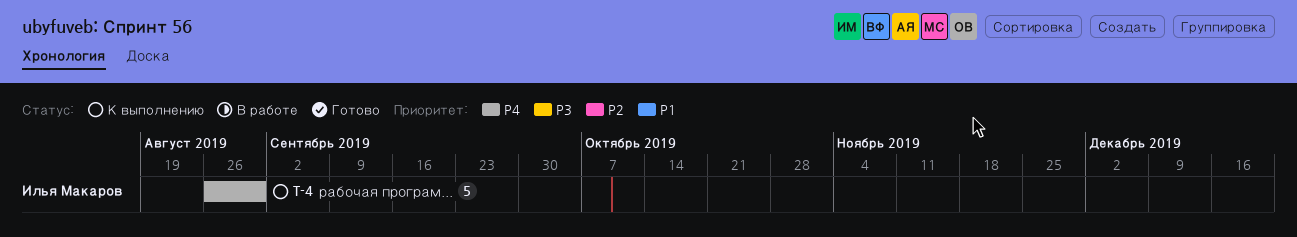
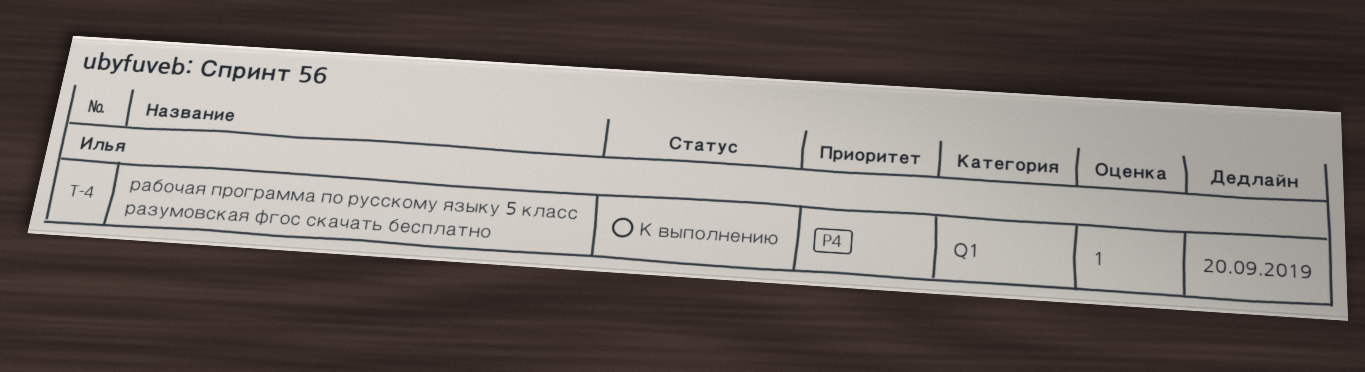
T-4, estimate: 5 -> 1
T-4, due: Aug 30 -> Sep 20

